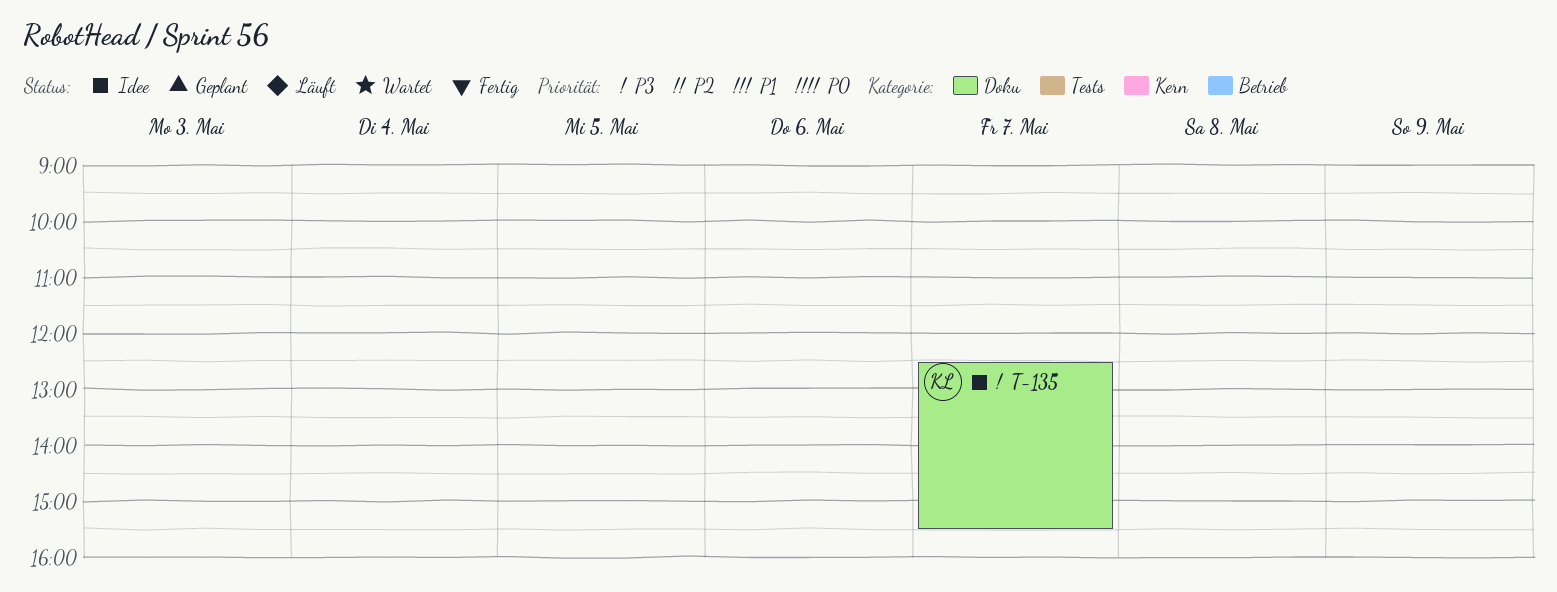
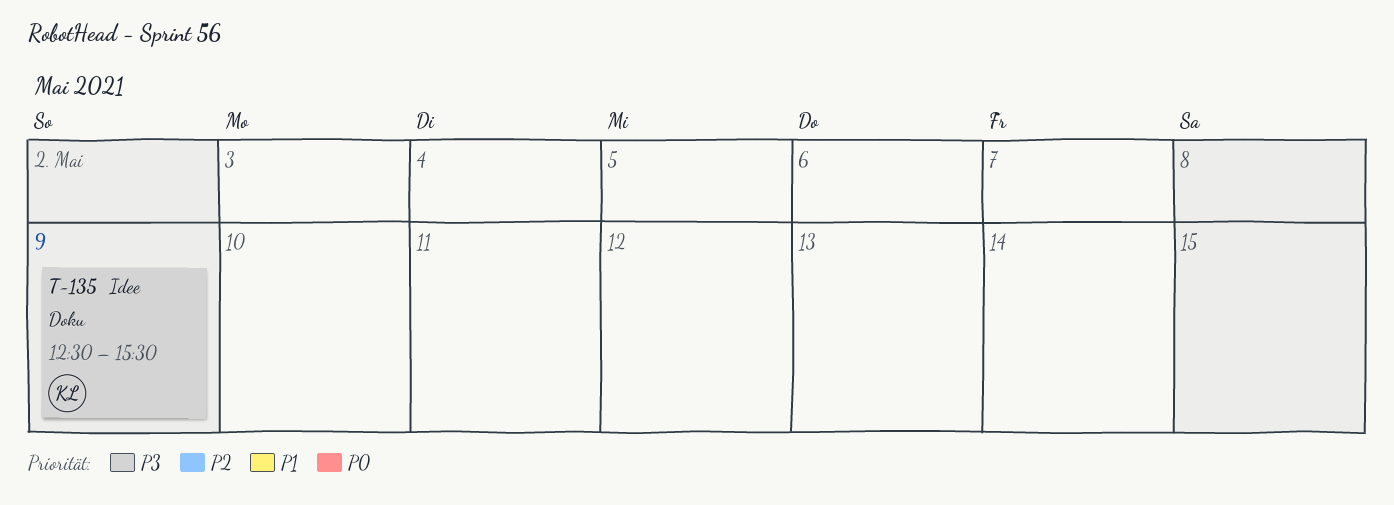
T-135, day: May 7 -> May 9

